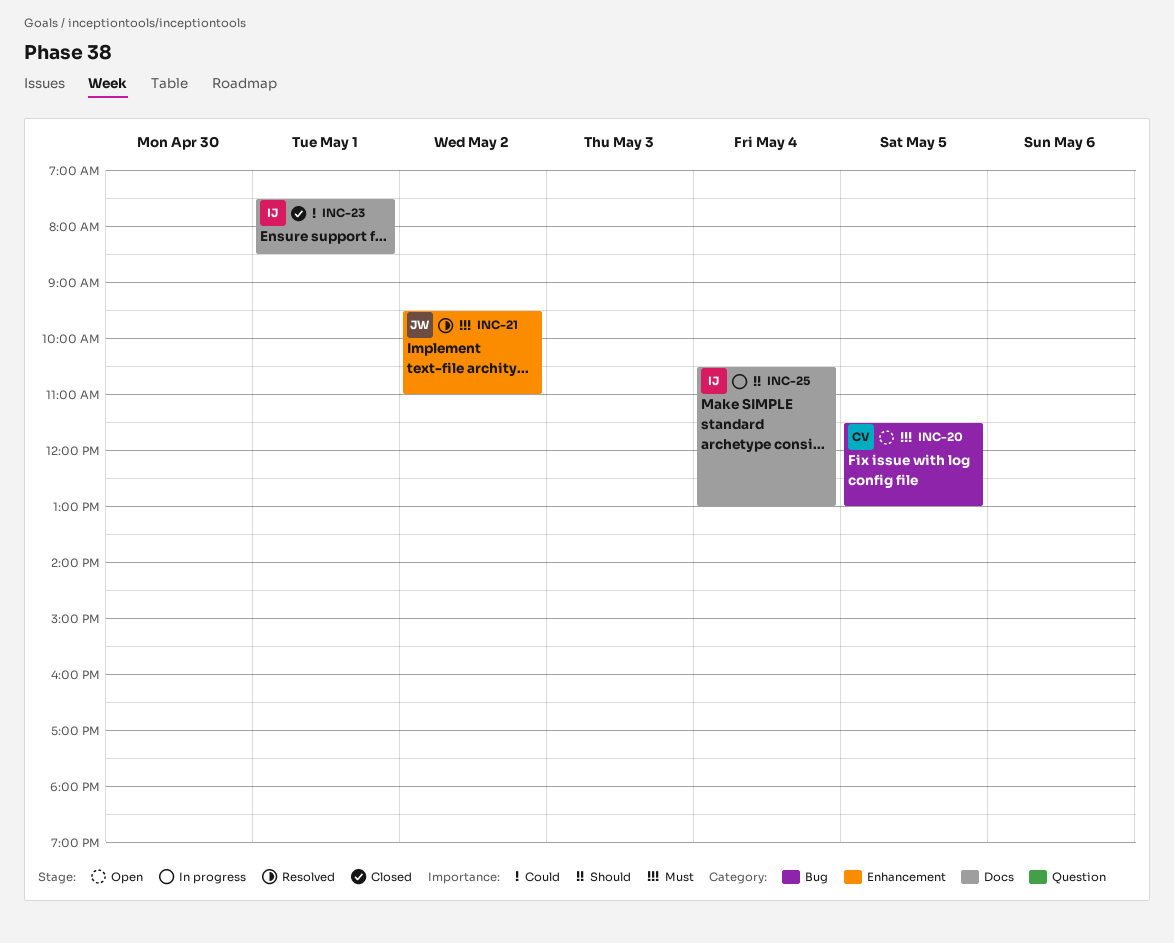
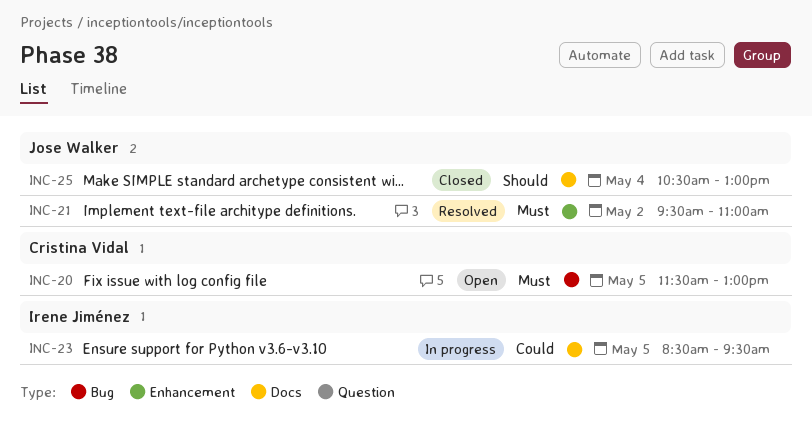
INC-23, status: Closed -> In progress
INC-23, day: May 1 -> May 5
INC-23, begins: 07:30 -> 08:30
INC-23, ends: 08:30 -> 09:30
INC-25, status: In progress -> Closed
INC-25, owner: Irene Jiménez -> Jose Walker

